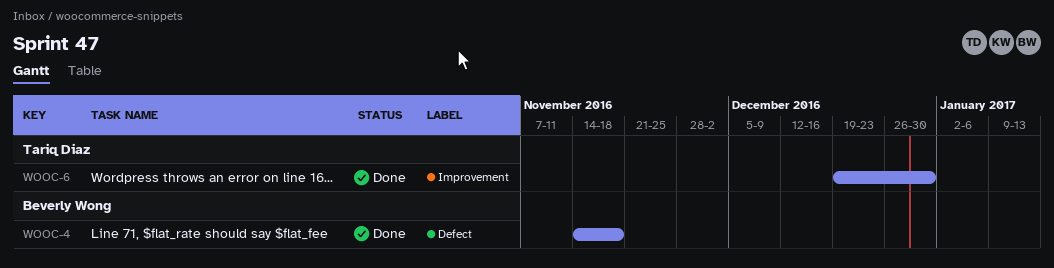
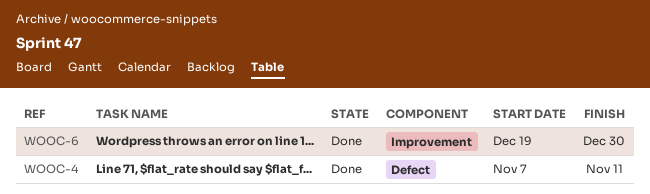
WOOC-4, start: Nov 14 -> Nov 7
WOOC-4, due: Nov 18 -> Nov 11

